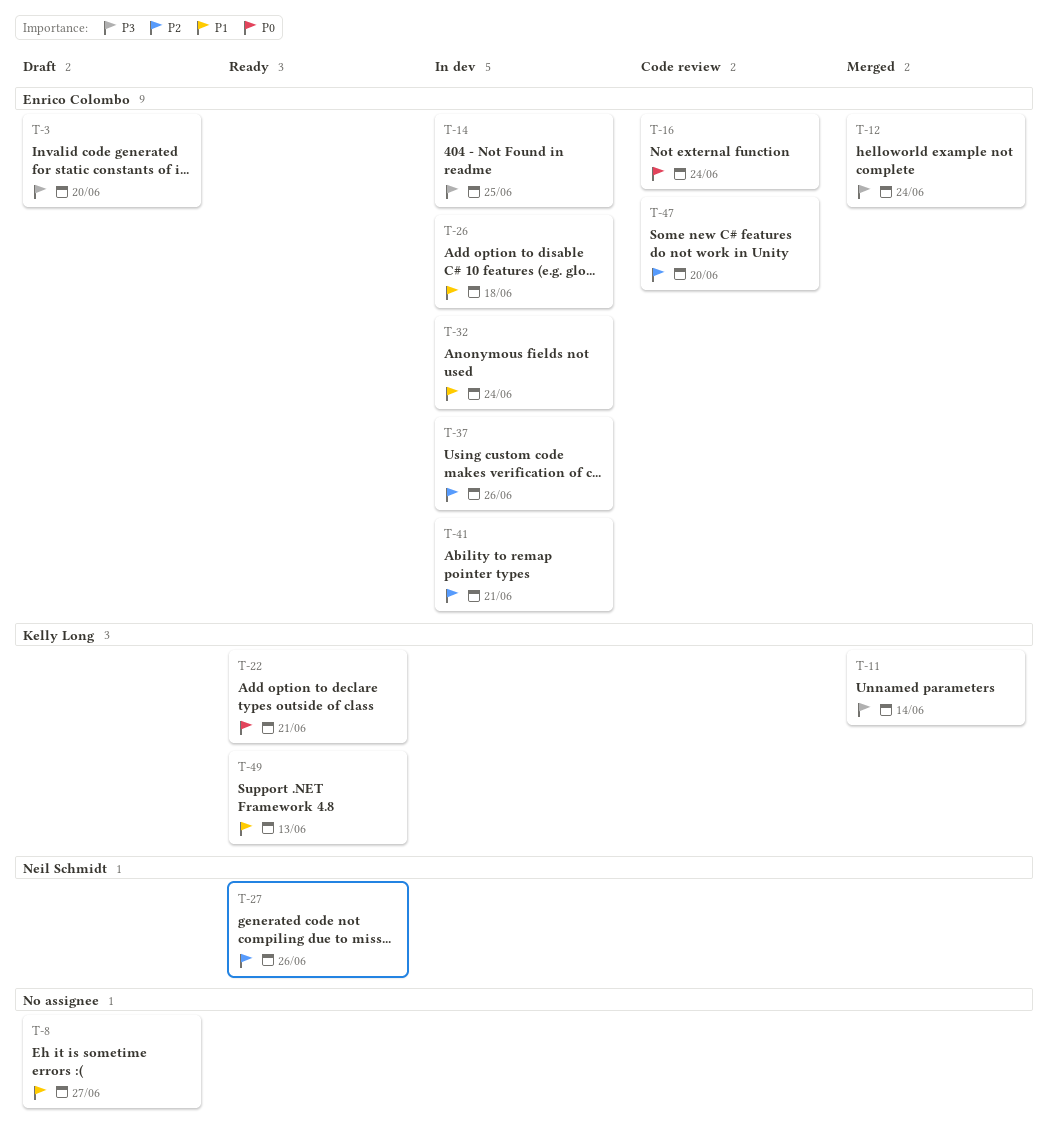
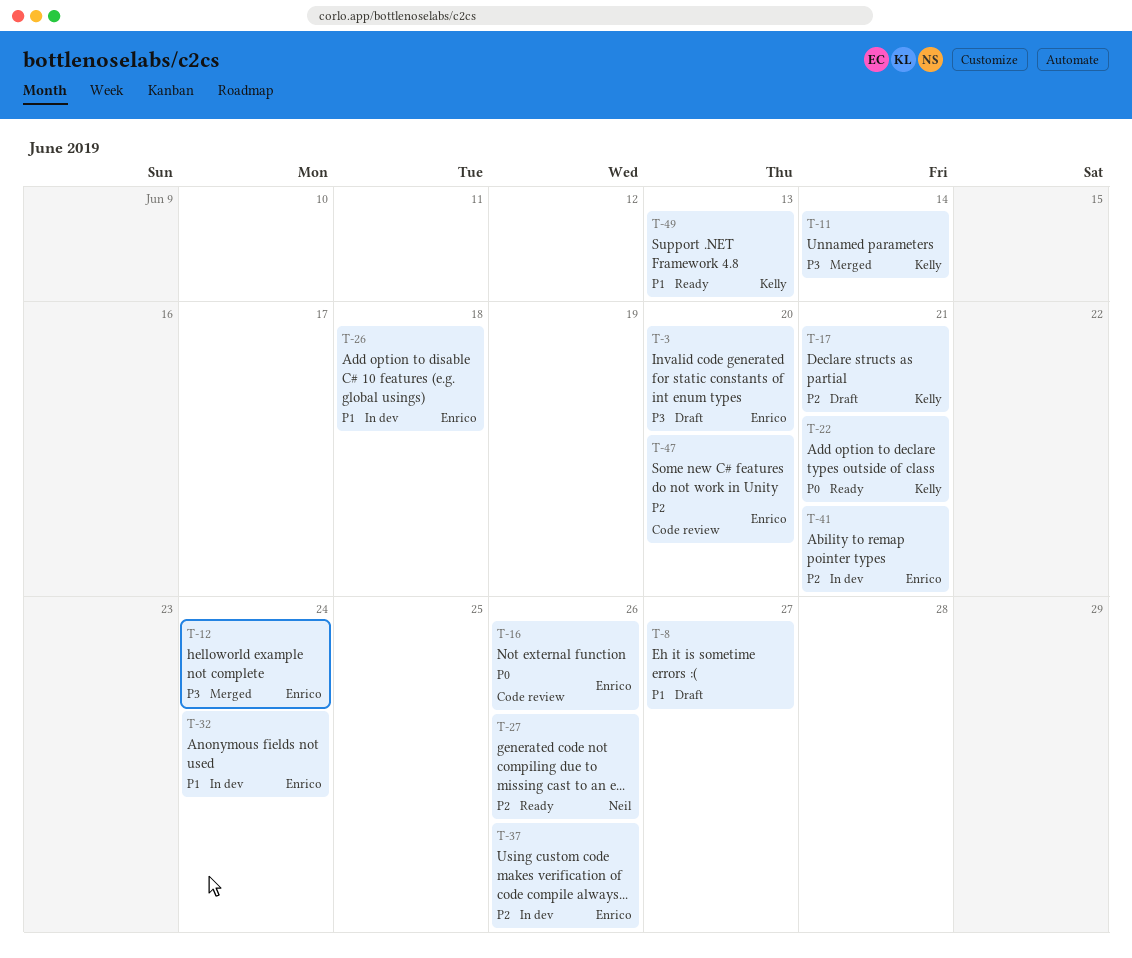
T-14: present -> none
T-16, due: Jun 24 -> Jun 26
T-17: none -> present

